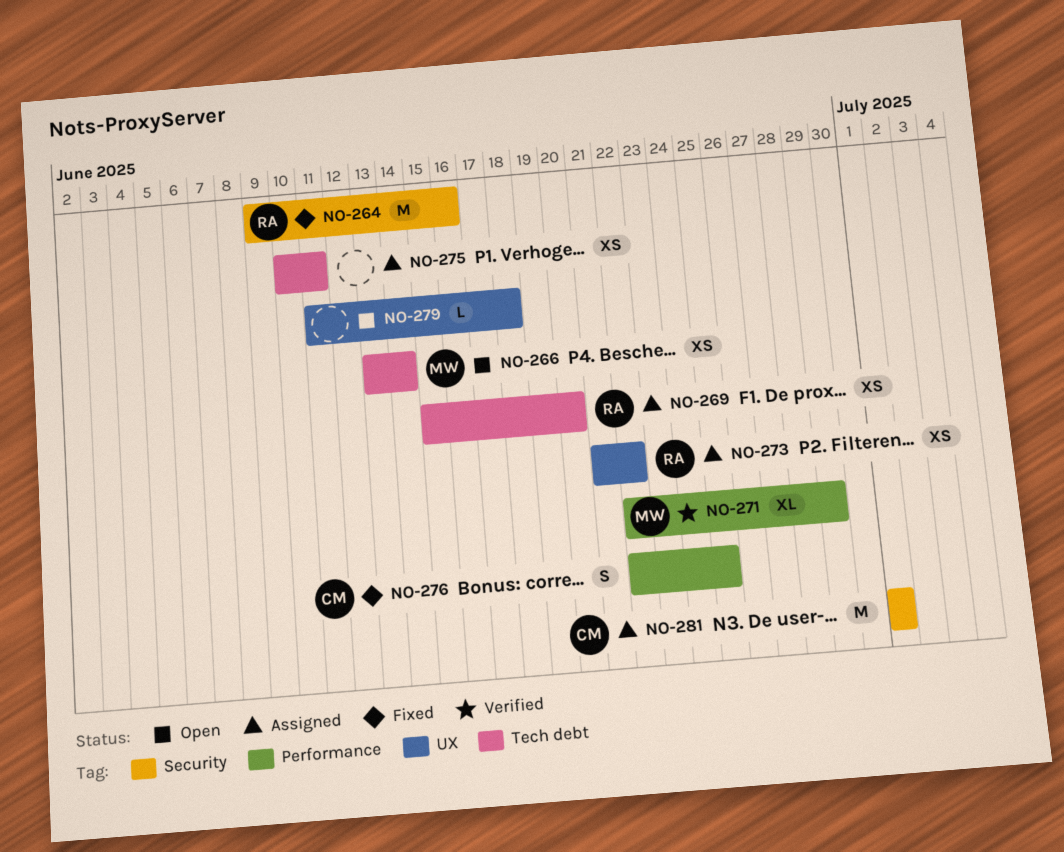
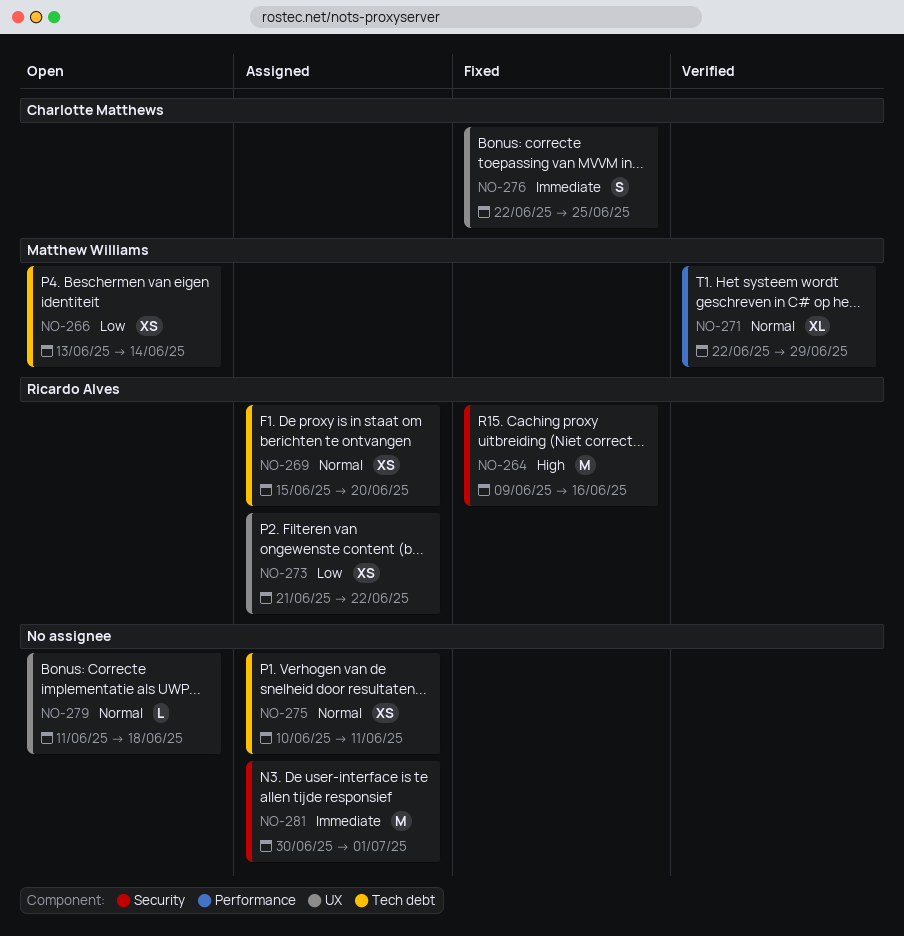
NO-276, label: Performance -> UX
NO-281, owner: Charlotte Matthews -> none
NO-281, start: Jul 1 -> Jun 30

